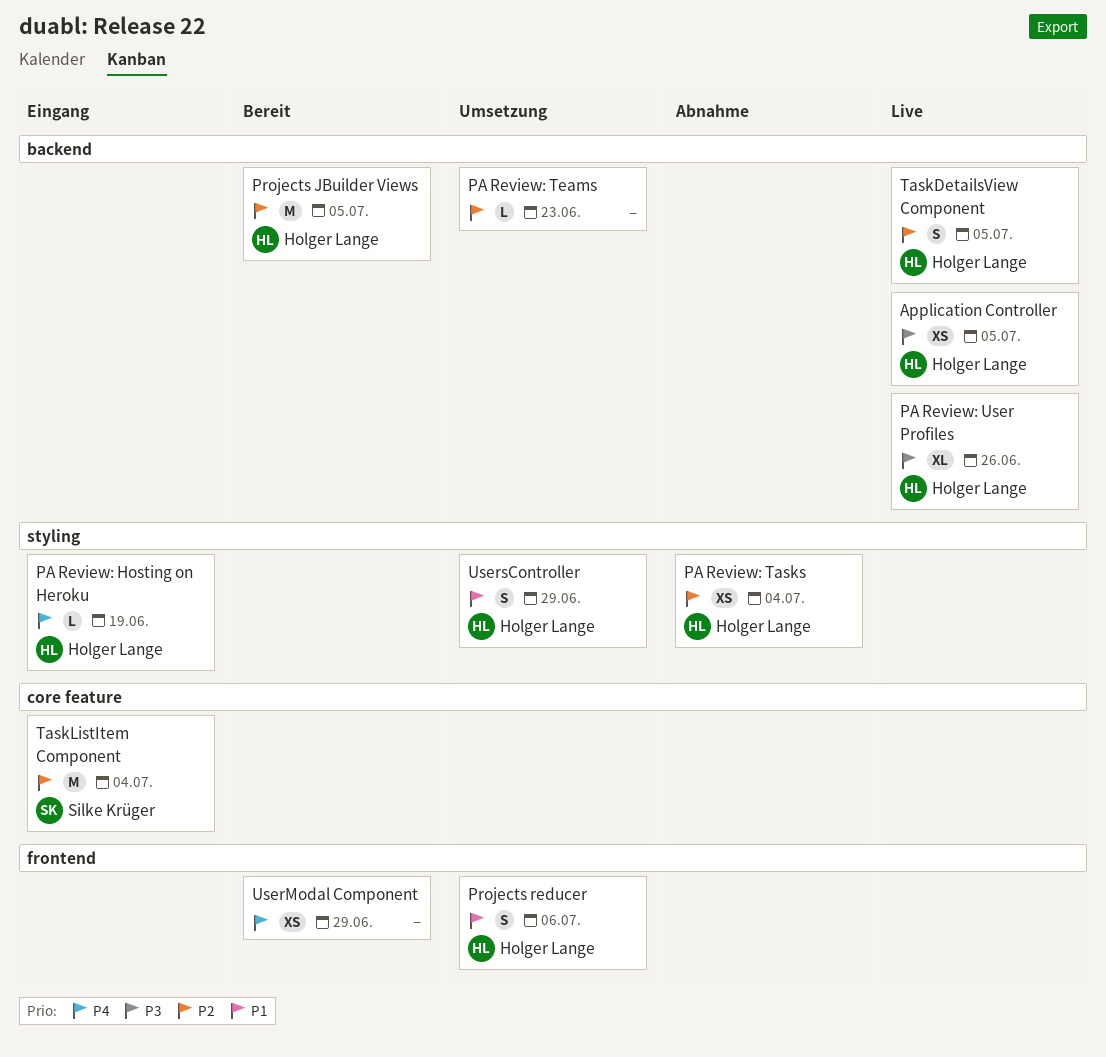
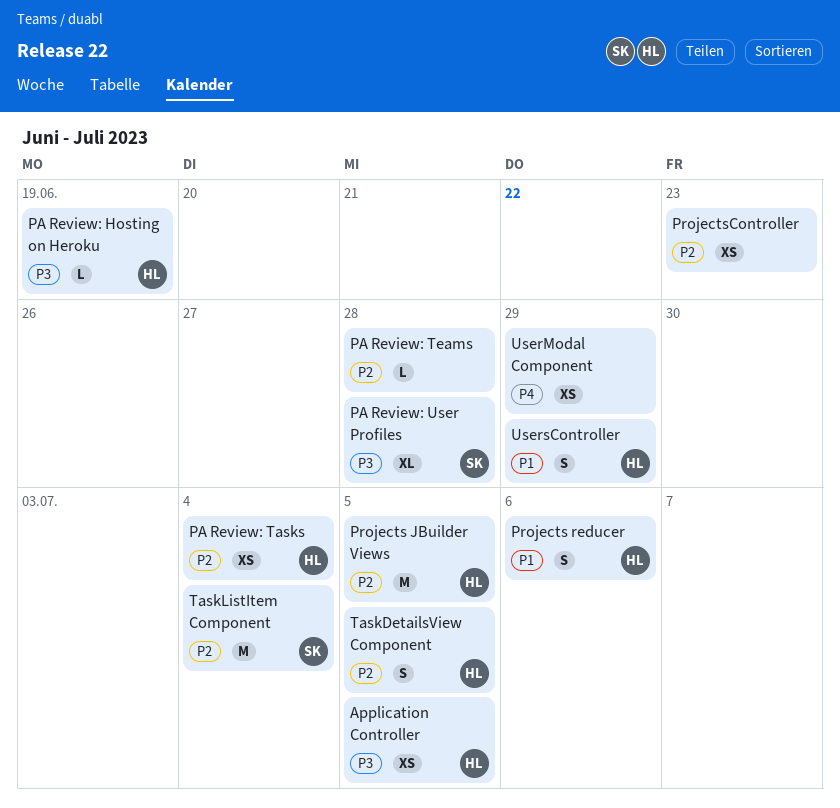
PA Review: Hosting on Heroku, priority: P4 -> P3
PA Review: Teams, due: Jun 23 -> Jun 28
PA Review: User Profiles, owner: Holger Lange -> Silke Krüger
PA Review: User Profiles, due: Jun 26 -> Jun 28
ProjectsController: none -> present

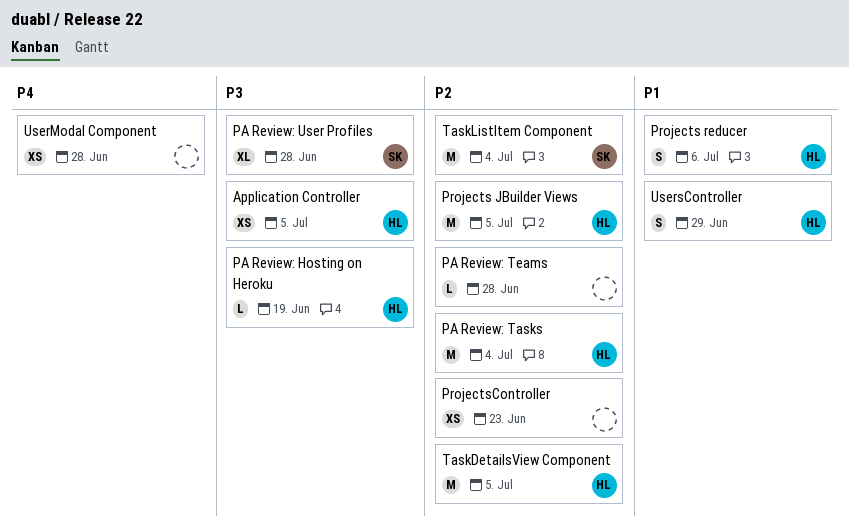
PA Review: Tasks, estimate: XS -> M
TaskDetailsView Component, estimate: S -> M
UserModal Component, due: Jun 29 -> Jun 28

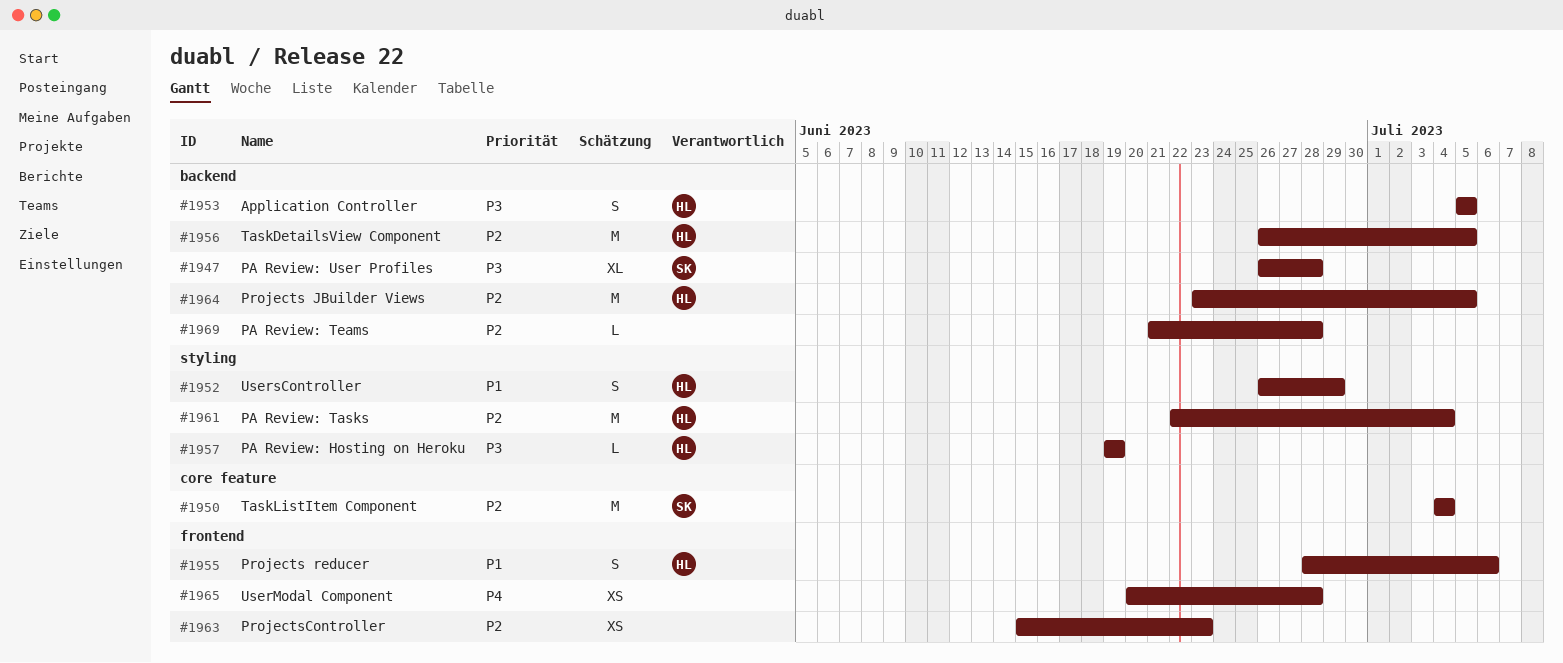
Application Controller, estimate: XS -> S

